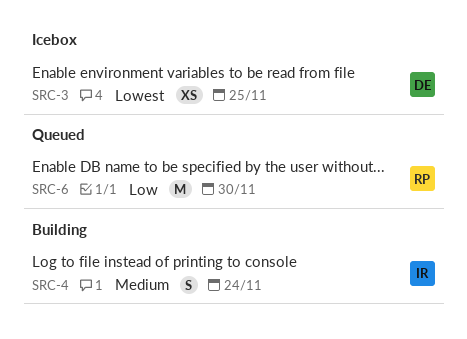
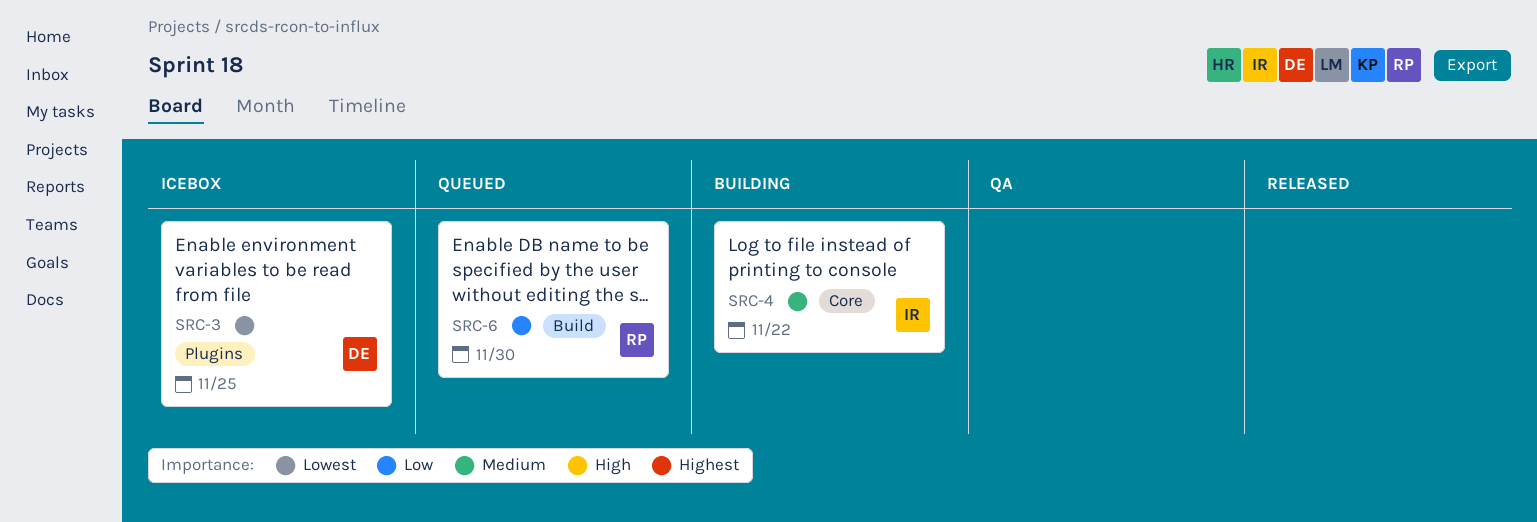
SRC-4, due: Nov 24 -> Nov 22

